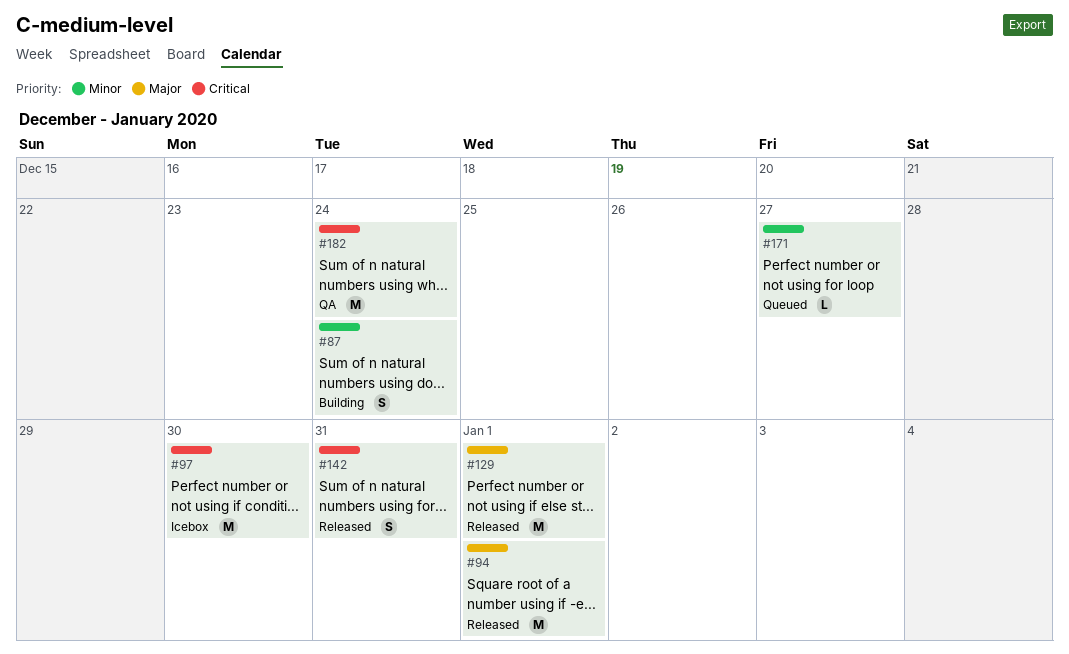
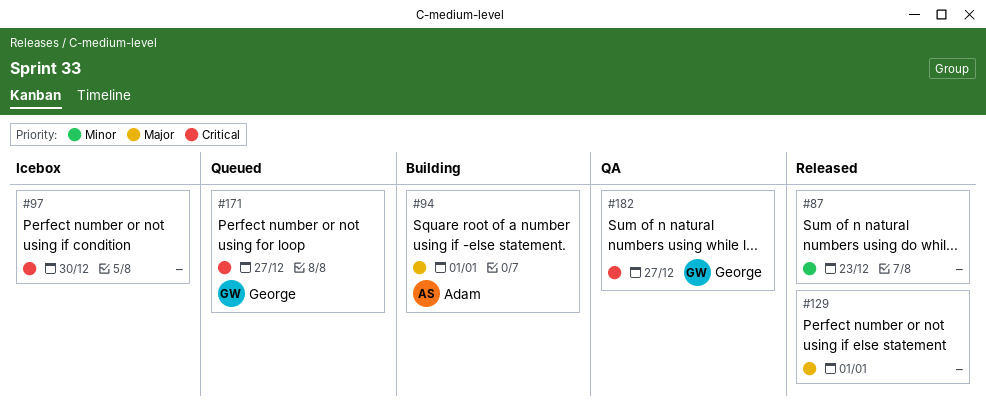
#87, status: Building -> Released
#87, due: Dec 24 -> Dec 23
#94, status: Released -> Building
#142: present -> none
#171, priority: Minor -> Critical
#182, due: Dec 24 -> Dec 27

